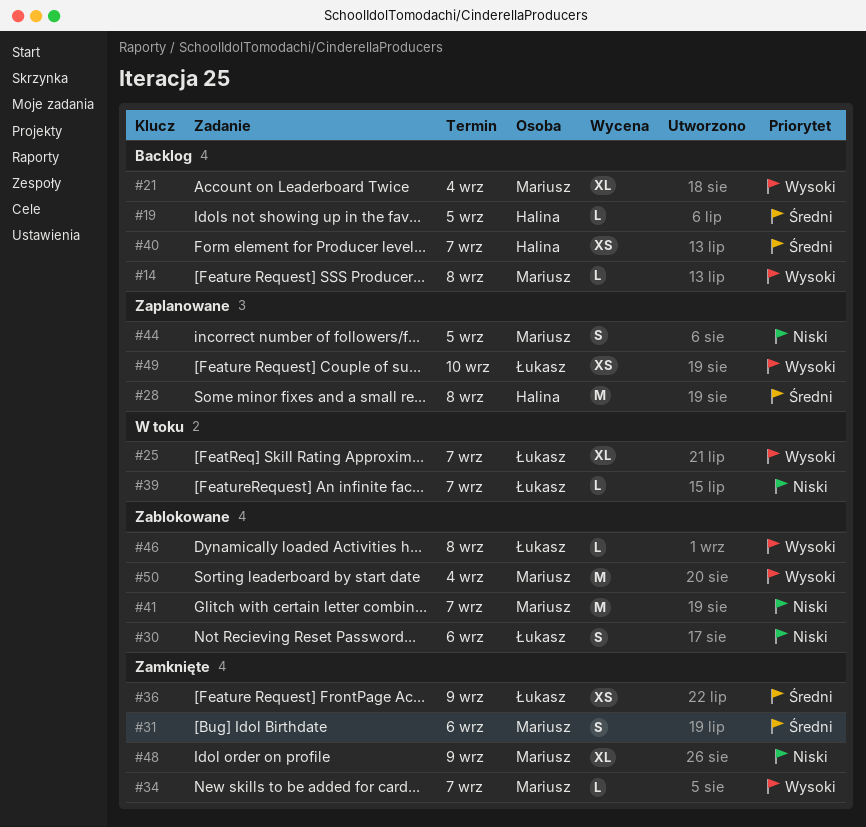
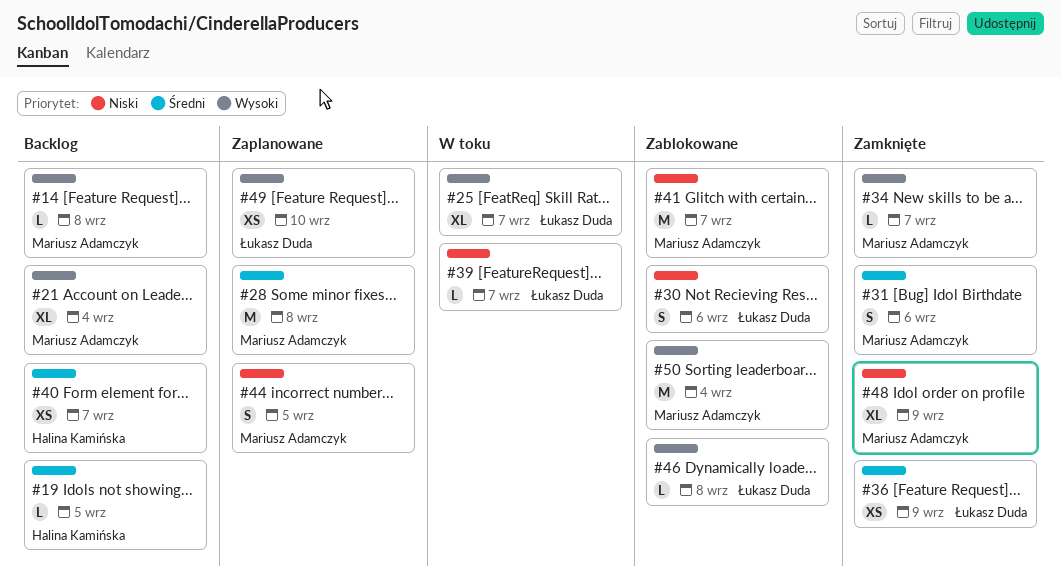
#28, owner: Halina Kamińska -> Mariusz Adamczyk

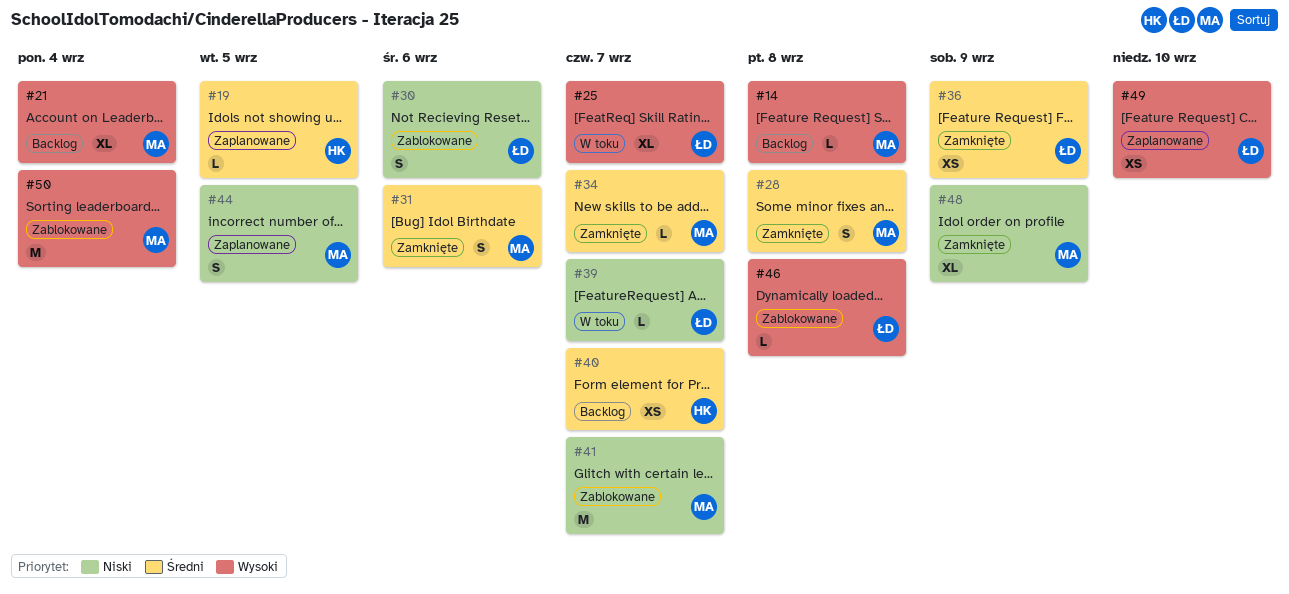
#19, status: Backlog -> Zaplanowane
#28, status: Zaplanowane -> Zamknięte
#28, estimate: M -> S
#34, priority: Wysoki -> Średni

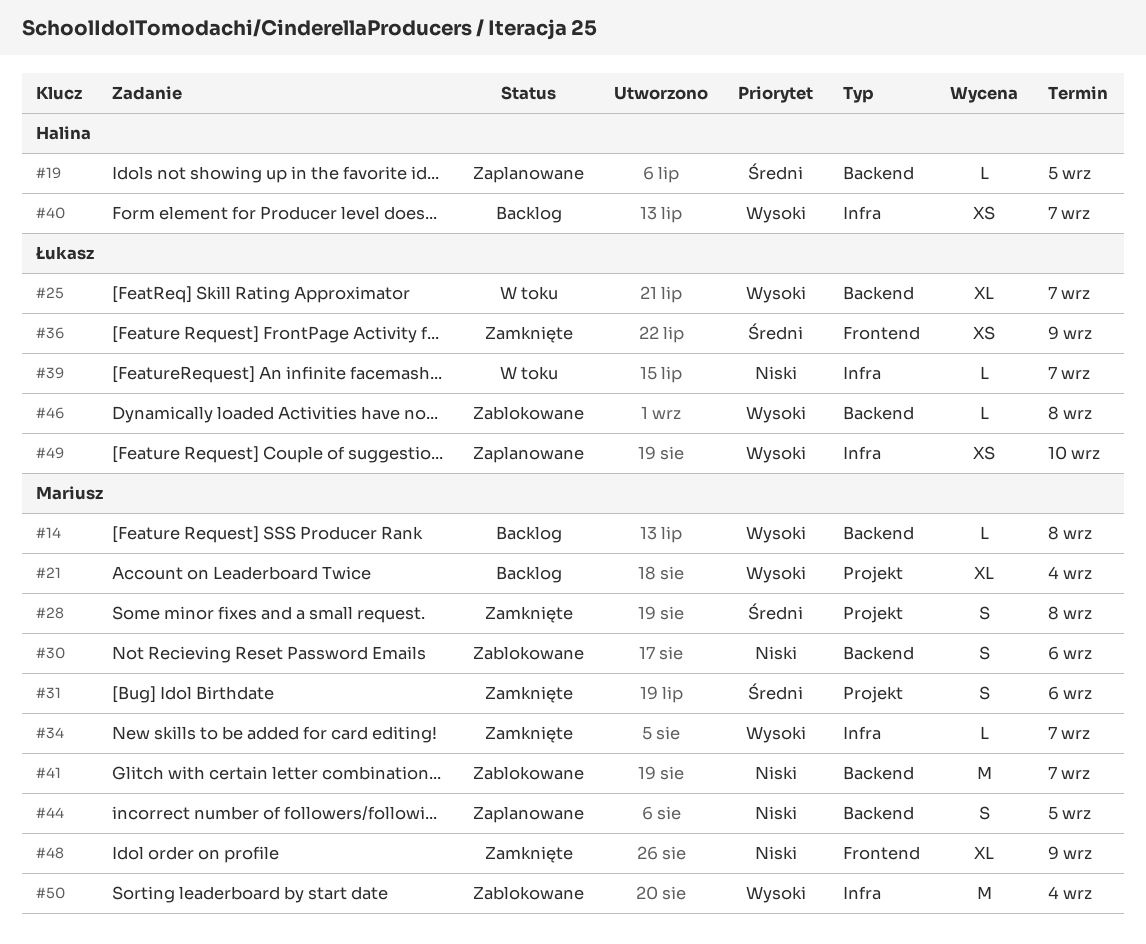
#30, owner: Łukasz -> Mariusz
#34, priority: Średni -> Wysoki
#40, priority: Średni -> Wysoki

